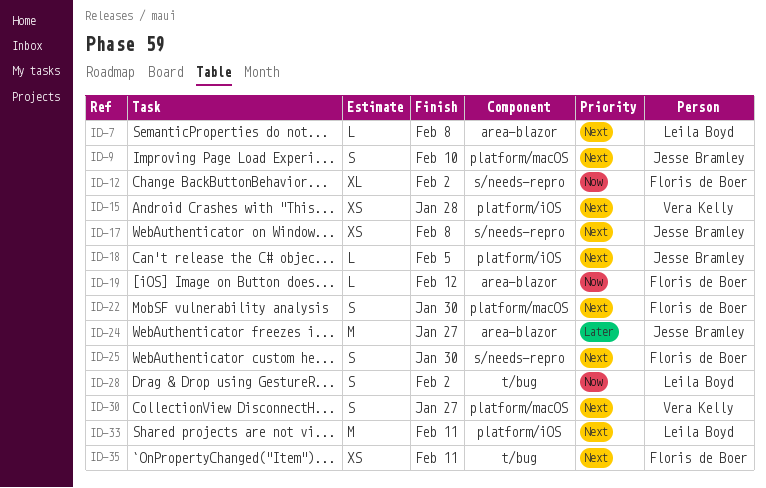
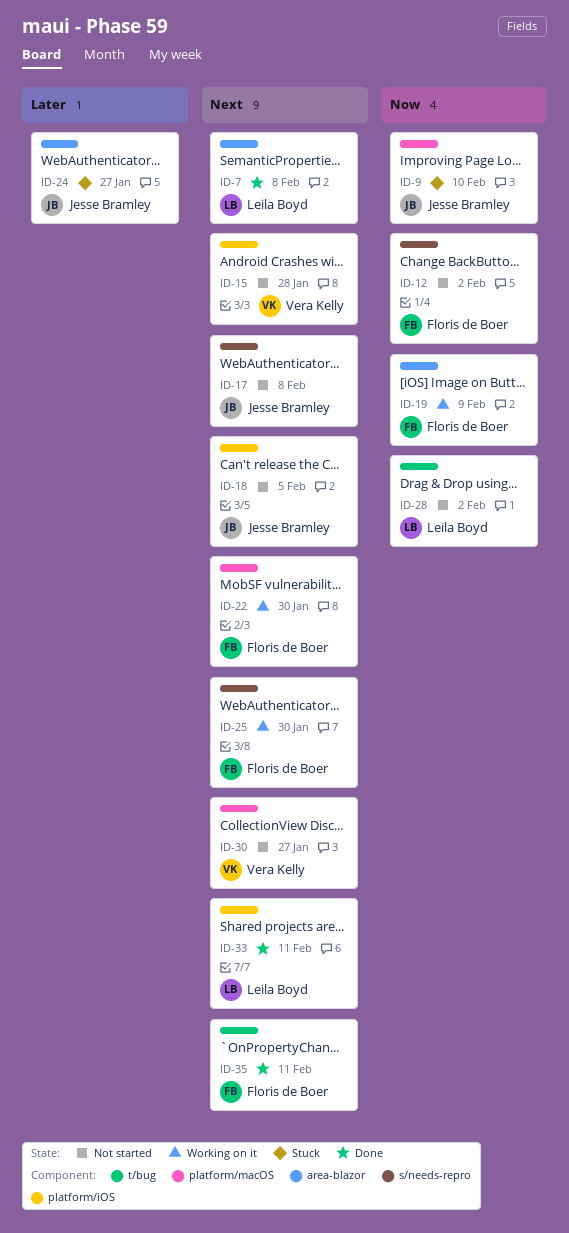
ID-9, priority: Next -> Now
ID-19, due: Feb 12 -> Feb 9

